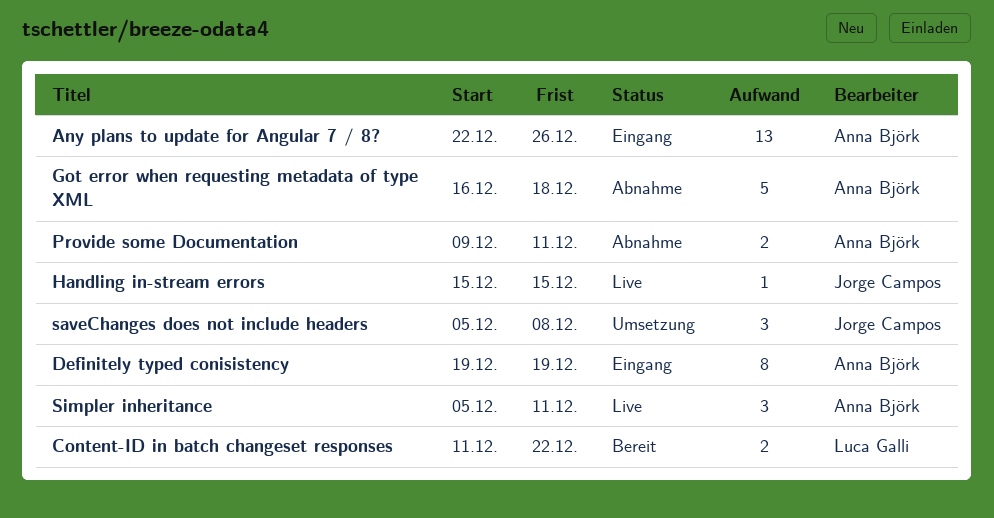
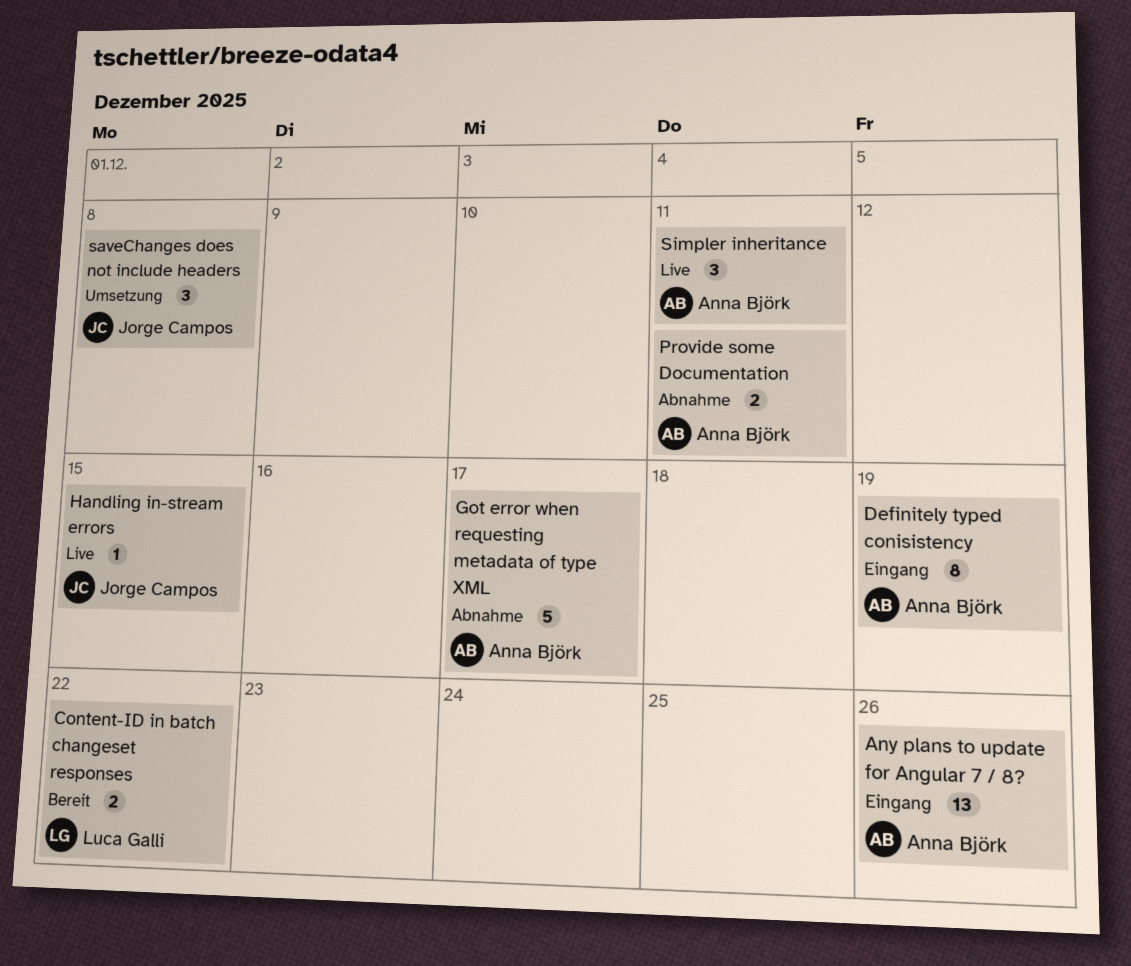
Got error when requesting metadata of type XML, due: Dec 18 -> Dec 17

